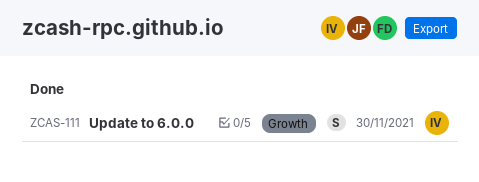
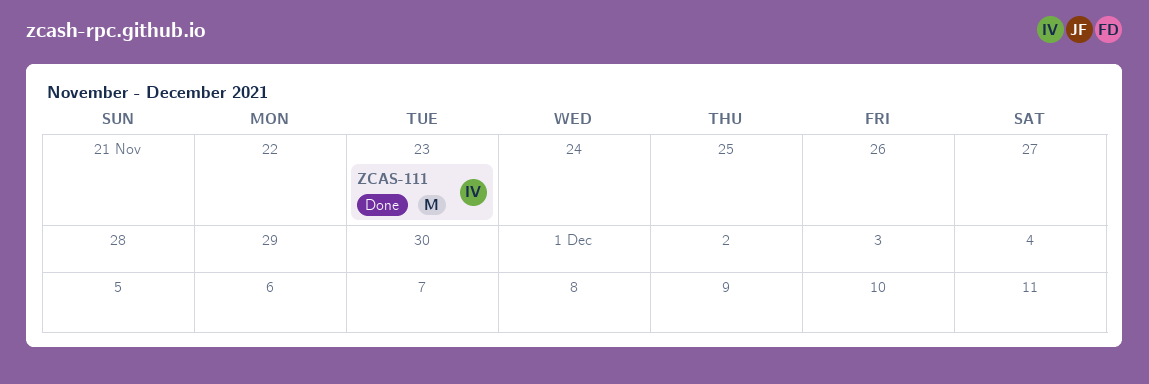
ZCAS-111, estimate: S -> M
ZCAS-111, due: Nov 30 -> Nov 23

